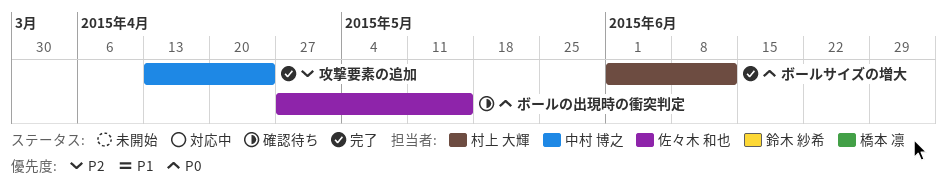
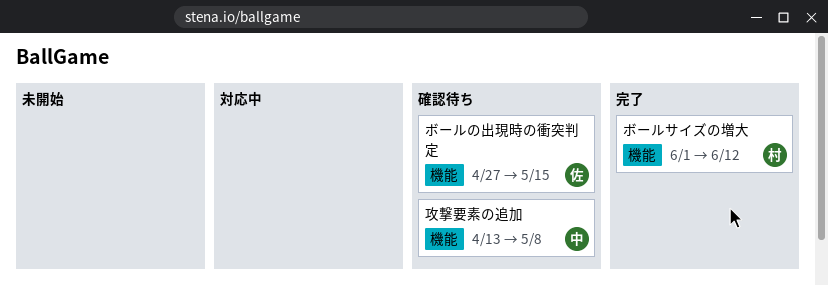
攻撃要素の追加, status: 完了 -> 確認待ち
攻撃要素の追加, due: Apr 24 -> May 8

